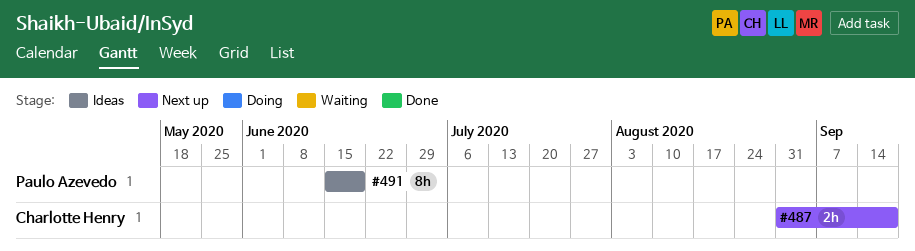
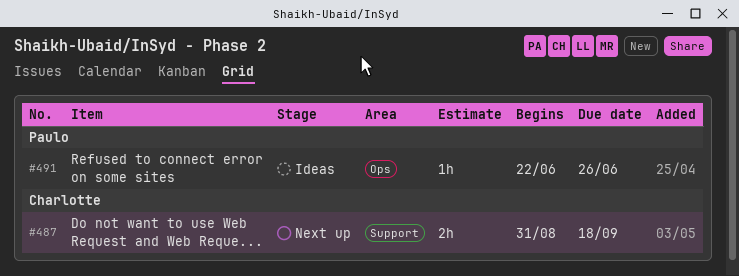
#491, estimate: 8h -> 1h
#491, start: Jun 15 -> Jun 22
#491, due: Jun 19 -> Jun 26

